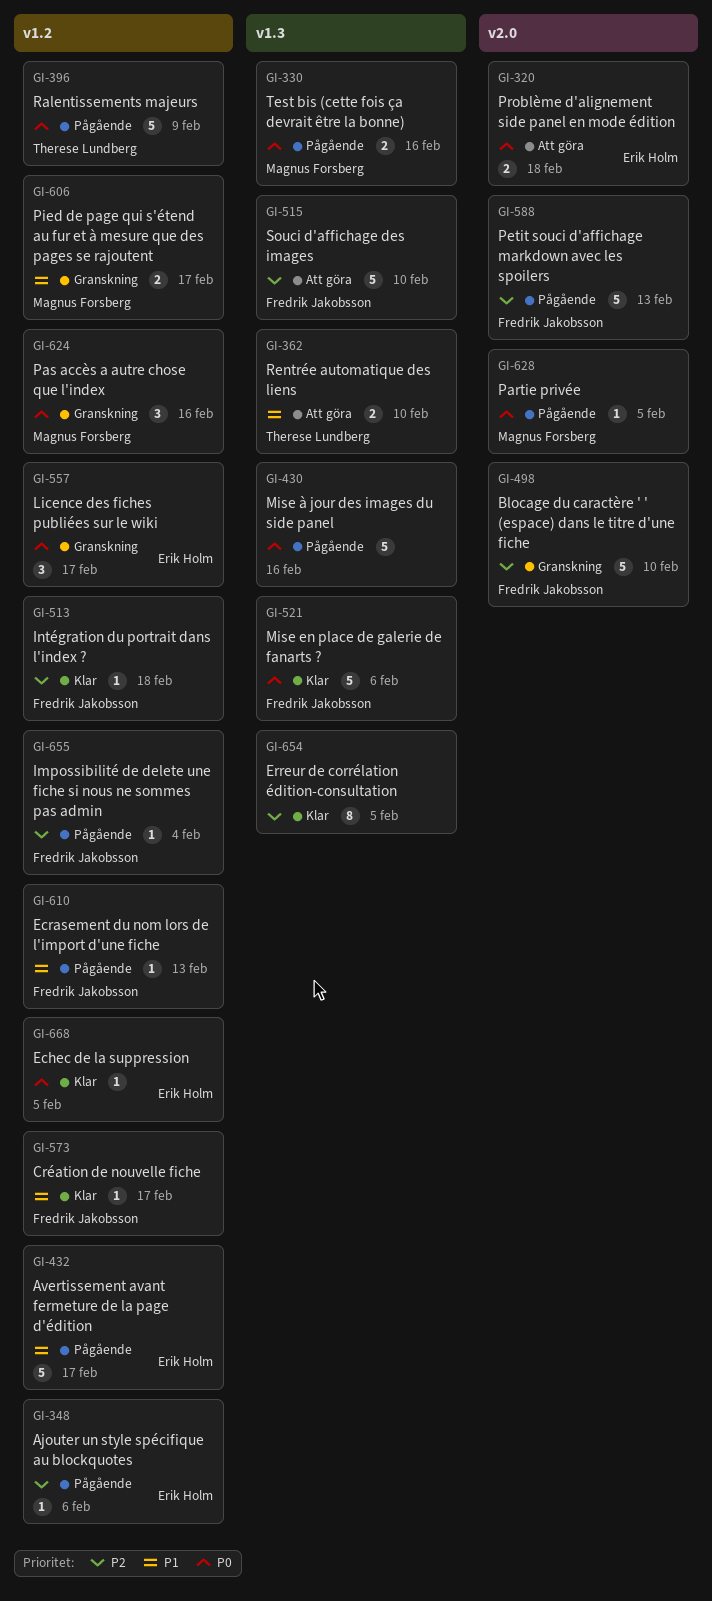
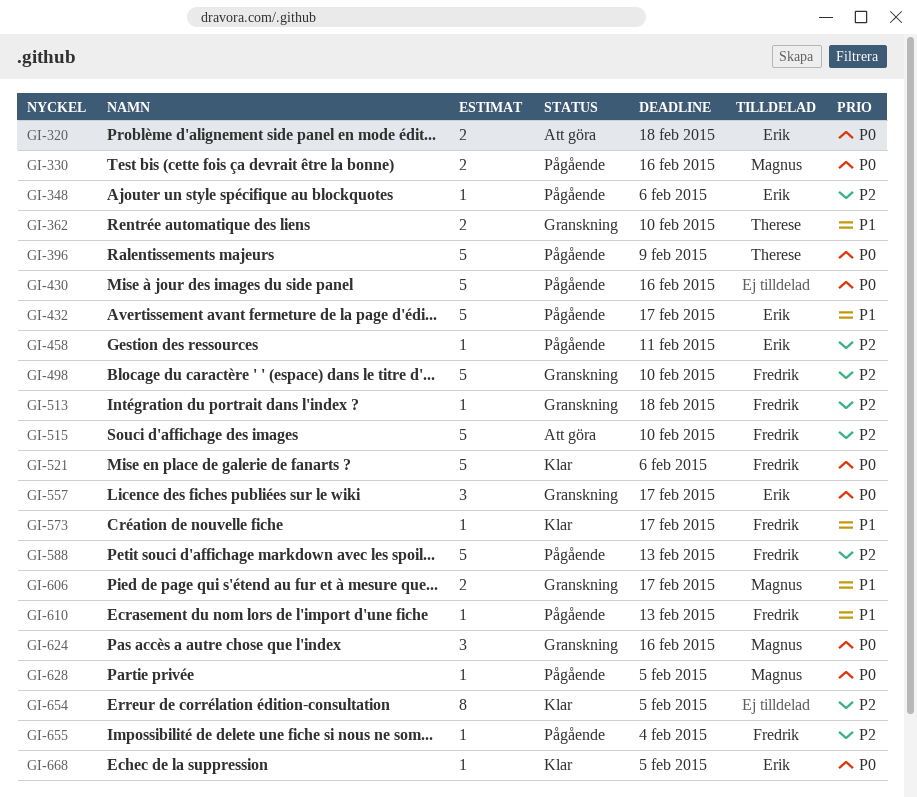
GI-362, status: Att göra -> Granskning
GI-458: none -> present
GI-513, status: Klar -> Granskning

